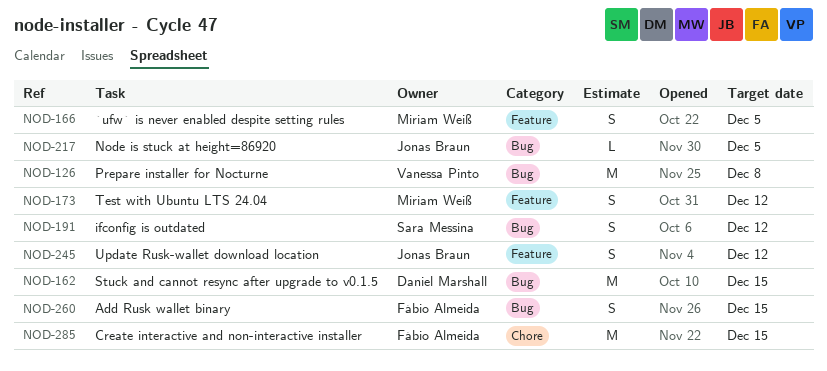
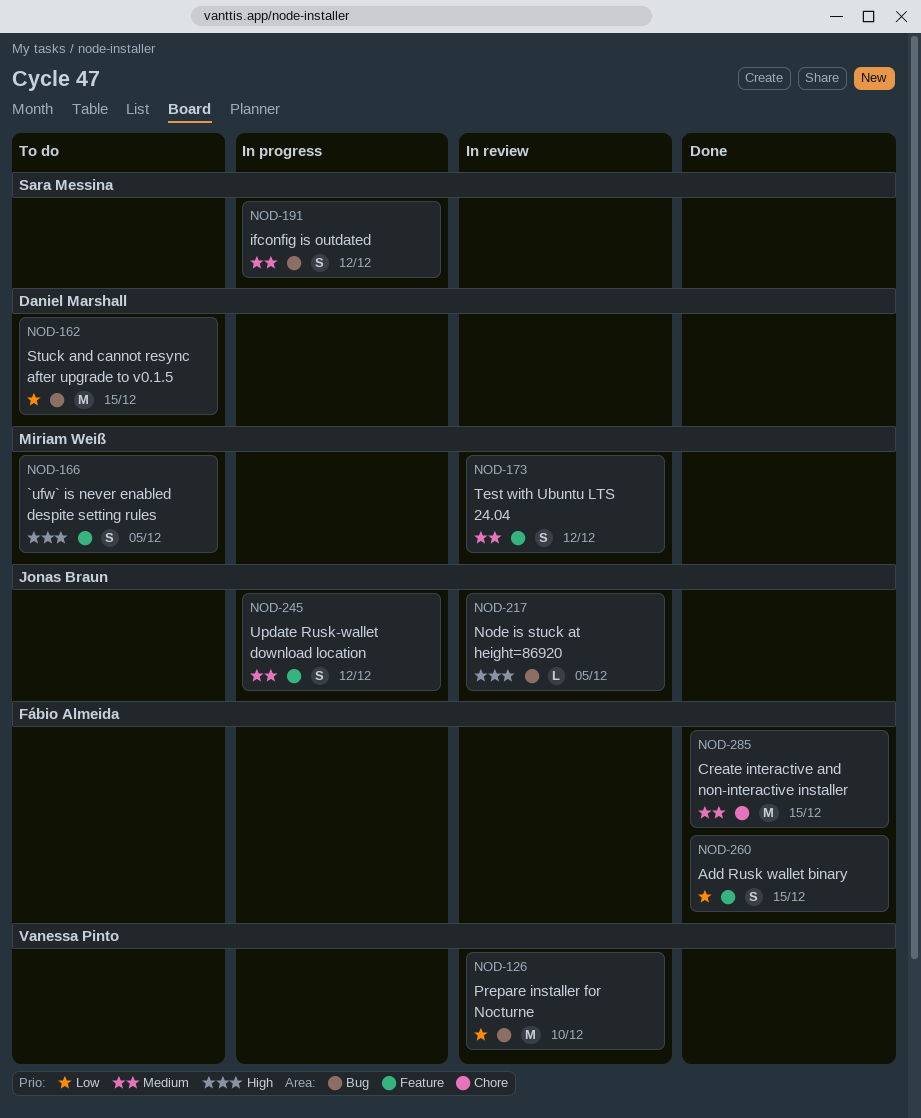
NOD-126, due: Dec 8 -> Dec 10
NOD-260, label: Bug -> Feature

